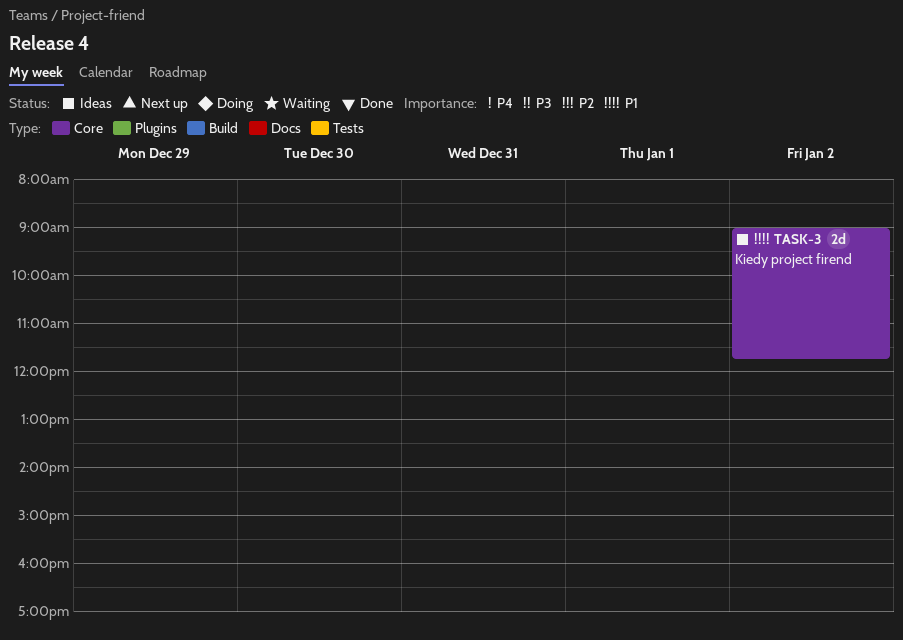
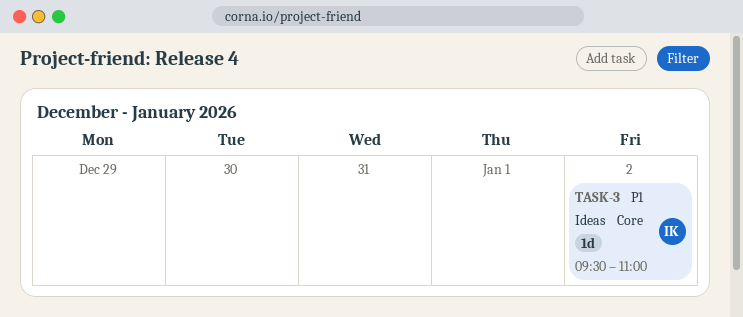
TASK-3, estimate: 2d -> 1d
TASK-3, begins: 09:00 -> 09:30
TASK-3, ends: 11:45 -> 11:00

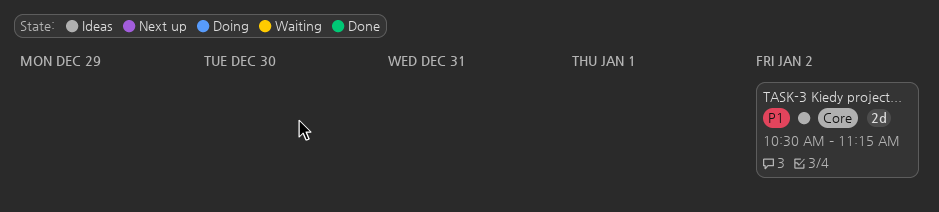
TASK-3, estimate: 1d -> 2d
TASK-3, begins: 09:30 -> 10:30
TASK-3, ends: 11:00 -> 11:15

